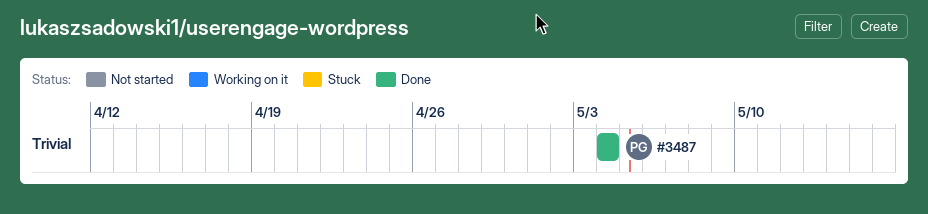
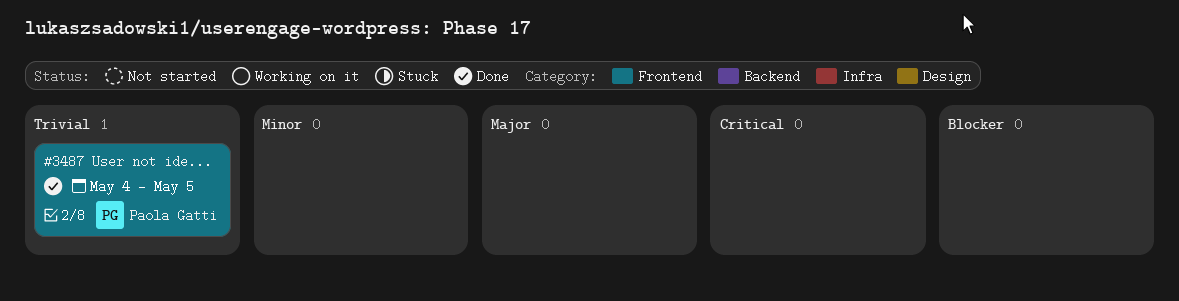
#3487, due: May 4 -> May 5

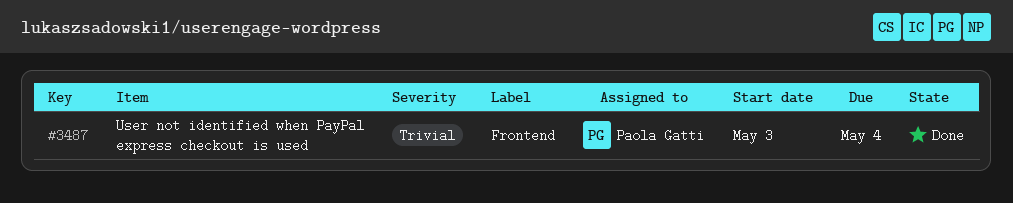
#3487, start: May 4 -> May 3
#3487, due: May 5 -> May 4

